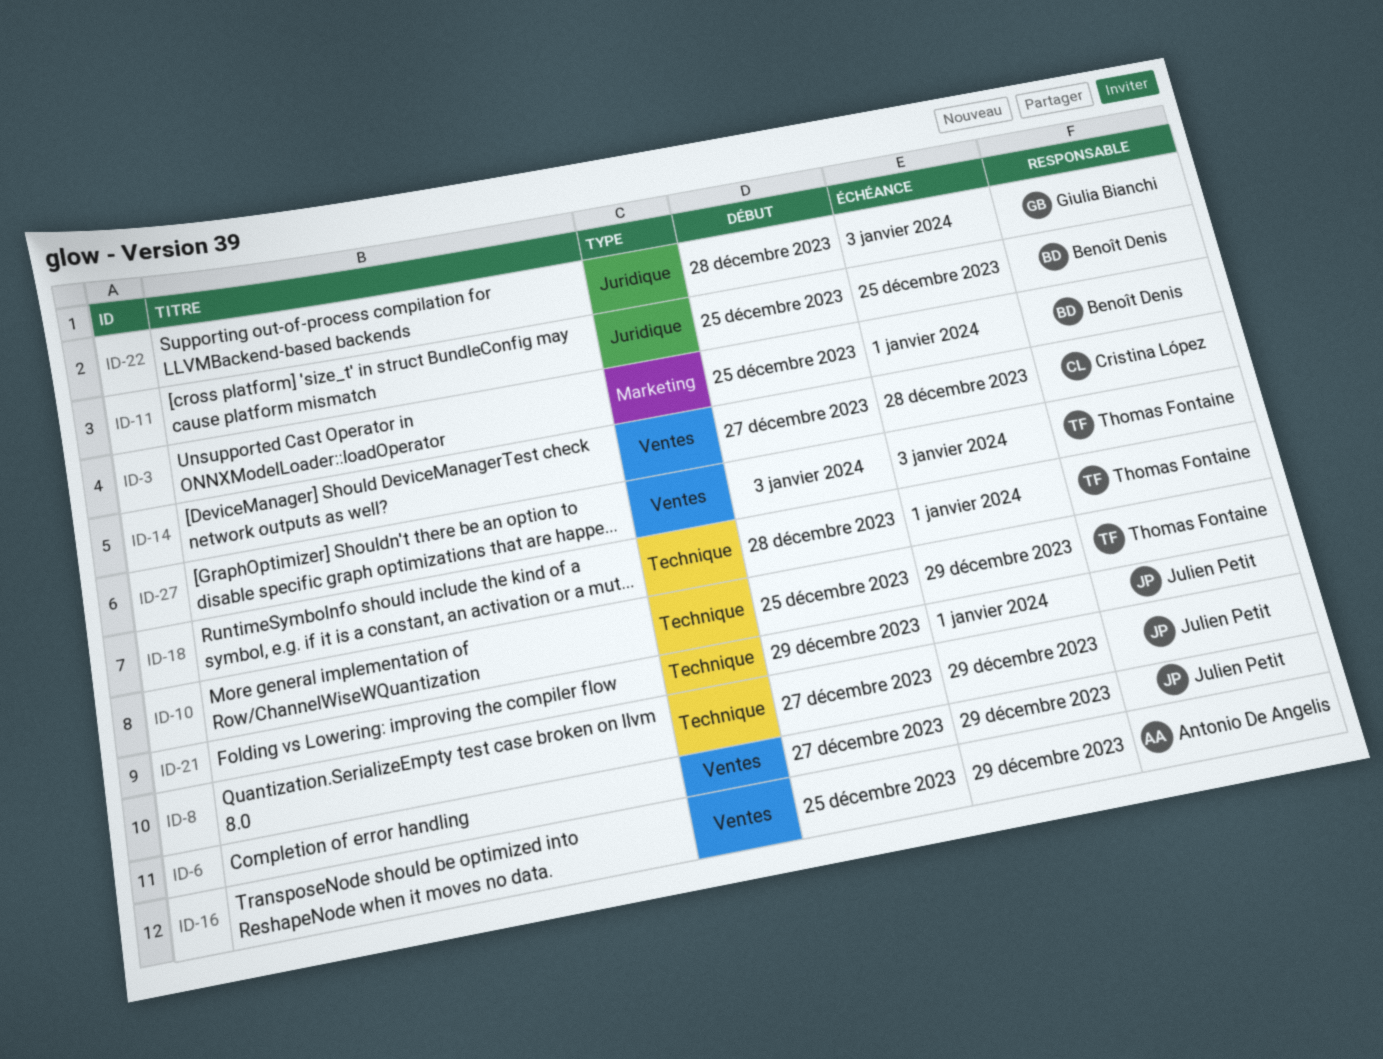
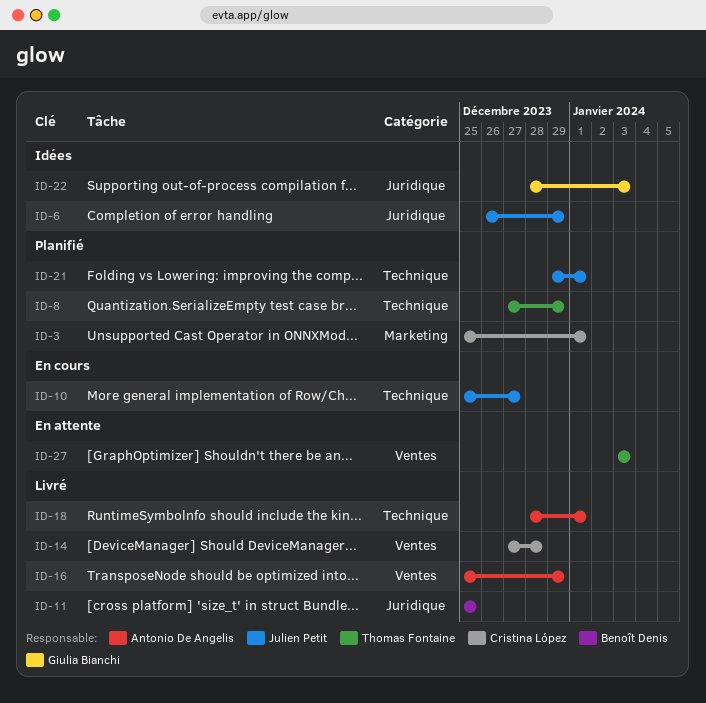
ID-3, owner: Benoît Denis -> Cristina López
ID-6, label: Ventes -> Juridique
ID-6, start: Dec 27 -> Dec 26
ID-8, owner: Julien Petit -> Thomas Fontaine
ID-10, owner: Thomas Fontaine -> Julien Petit
ID-10, due: Dec 29 -> Dec 27
ID-18, owner: Thomas Fontaine -> Antonio De Angelis

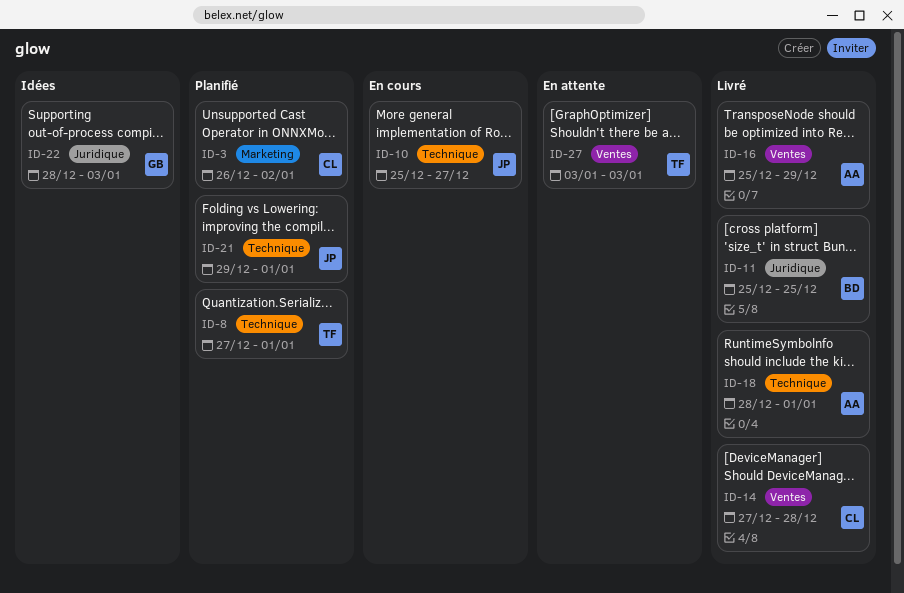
ID-3, start: Dec 25 -> Dec 26
ID-3, due: Jan 1 -> Jan 2
ID-6: present -> none
ID-8, due: Dec 29 -> Jan 1

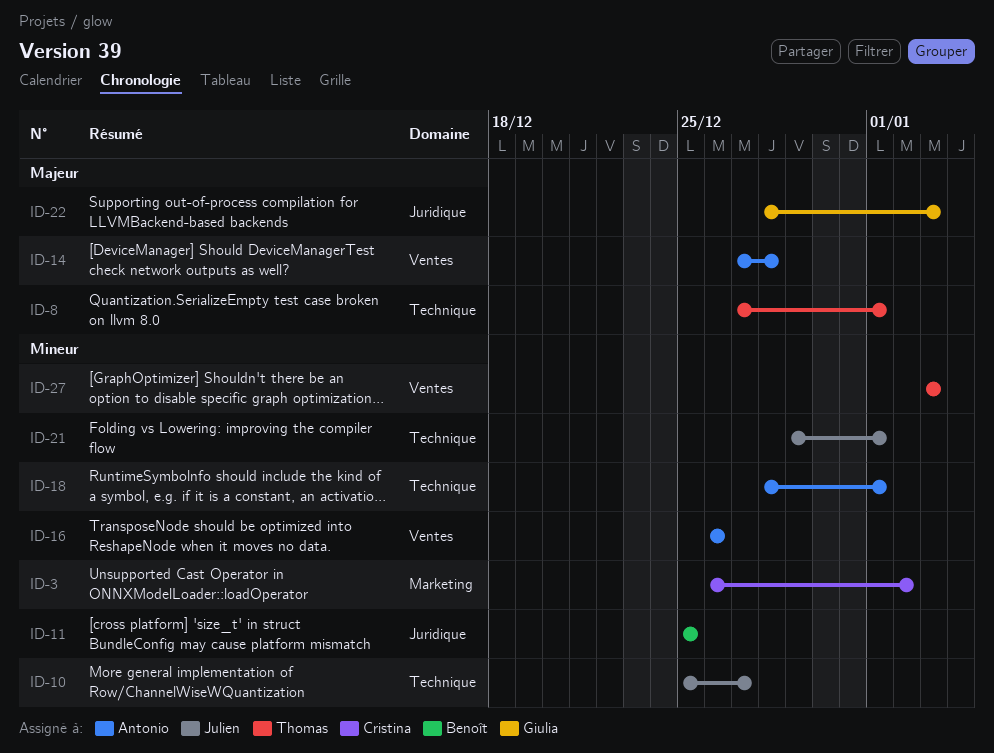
ID-14, owner: Cristina -> Antonio
ID-16, start: Dec 25 -> Dec 26
ID-16, due: Dec 29 -> Dec 26

